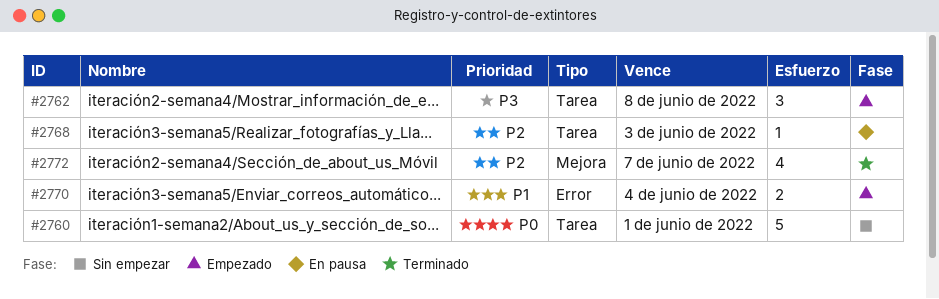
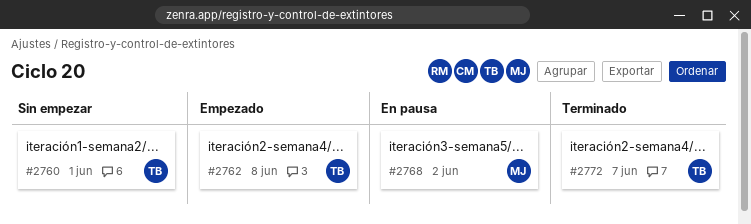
#2768, due: Jun 3 -> Jun 2
#2770: present -> none

